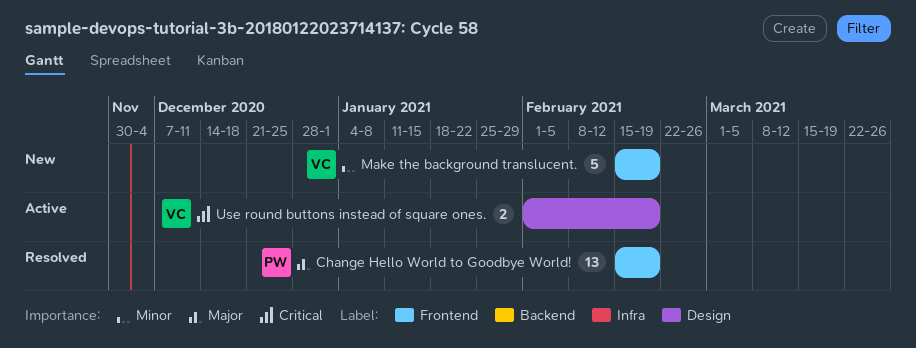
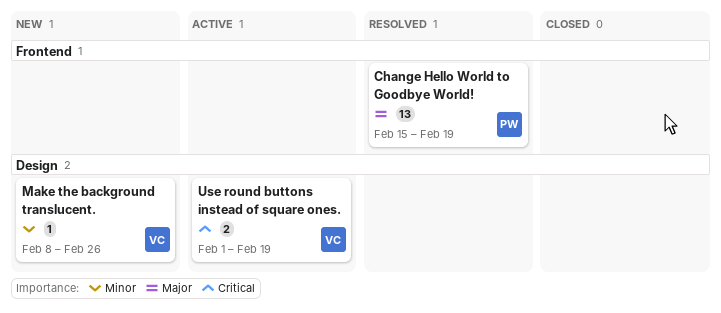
Make the background translucent., label: Frontend -> Design
Make the background translucent., estimate: 5 -> 1
Make the background translucent., start: Feb 15 -> Feb 8
Make the background translucent., due: Feb 19 -> Feb 26

